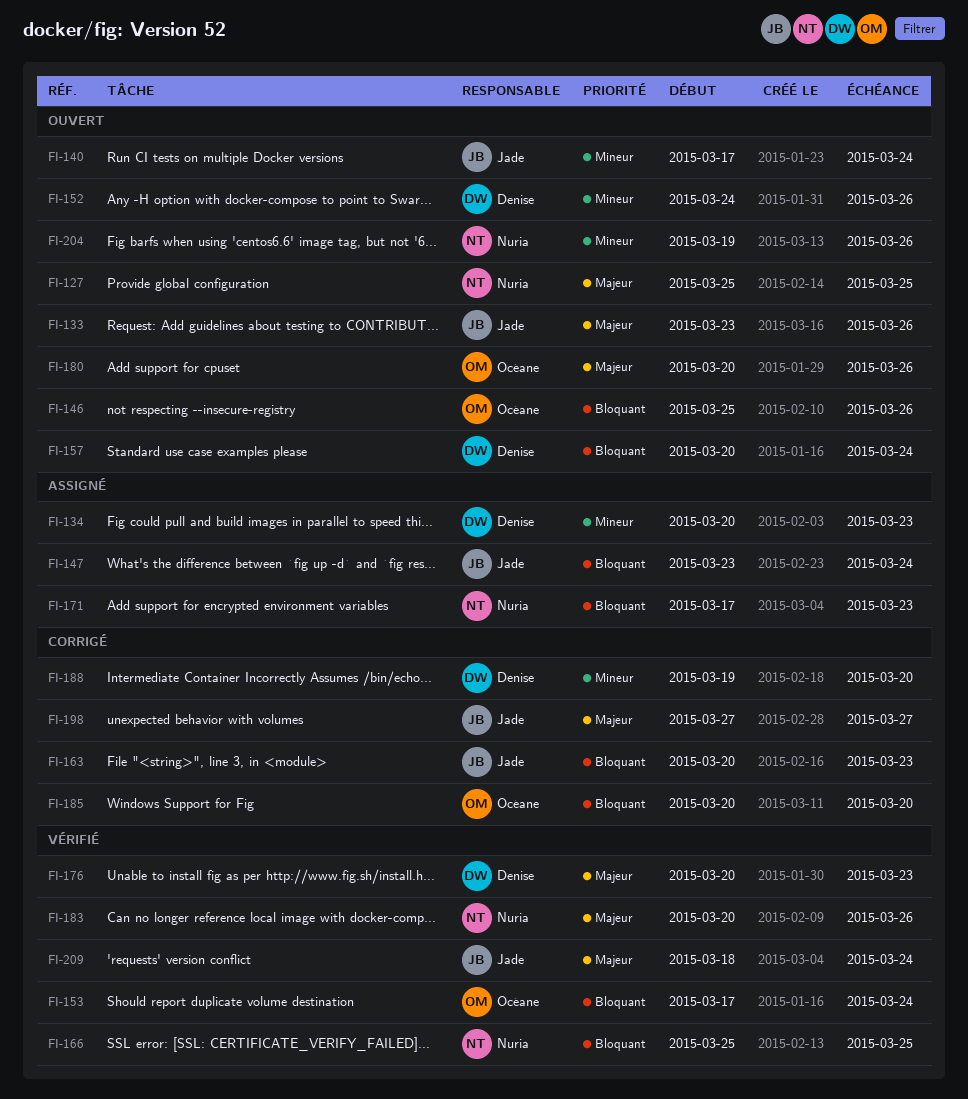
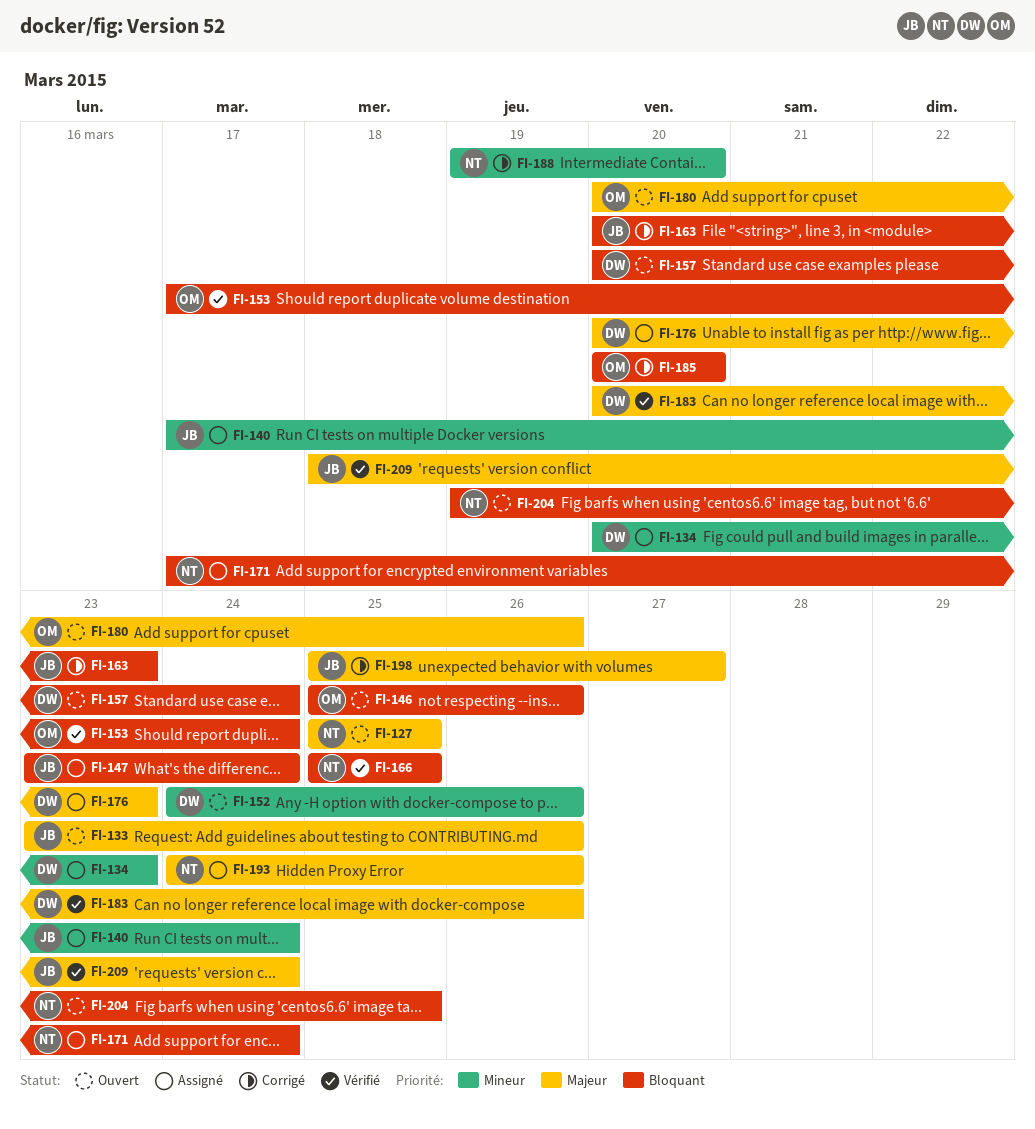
FI-140, status: Ouvert -> Assigné
FI-171, due: Mar 23 -> Mar 24
FI-176, status: Vérifié -> Assigné
FI-183, owner: Nuria -> Denise
FI-188, owner: Denise -> Nuria
FI-193: none -> present
FI-198, start: Mar 27 -> Mar 25
FI-204, priority: Mineur -> Bloquant
FI-204, due: Mar 26 -> Mar 25

